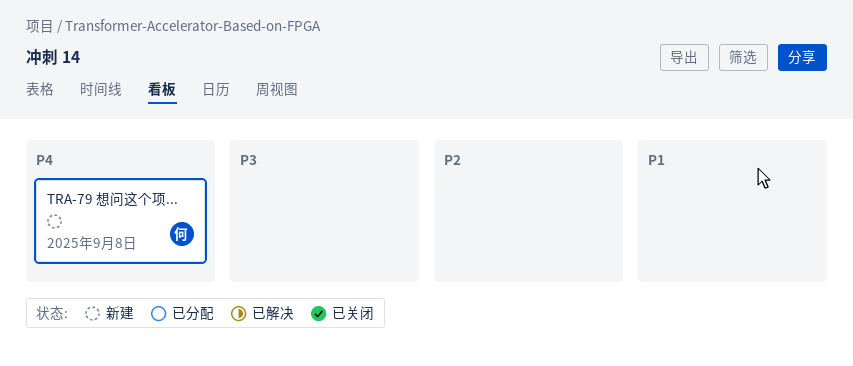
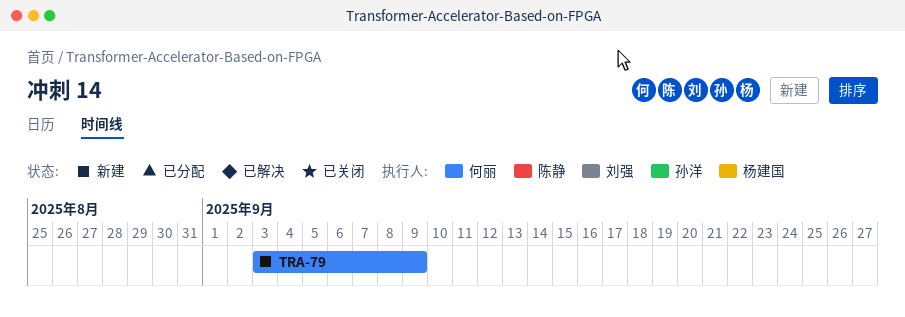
TRA-79, due: Sep 8 -> Sep 9

